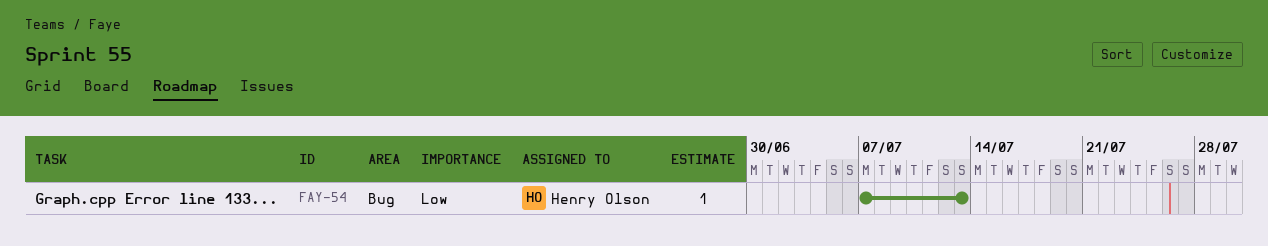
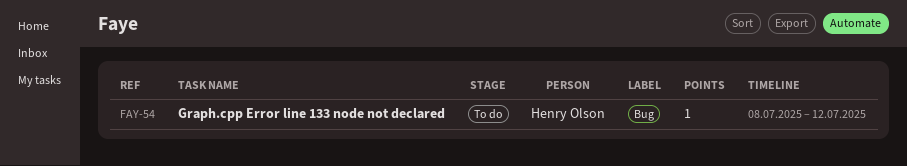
FAY-54, start: Jul 7 -> Jul 8
FAY-54, due: Jul 13 -> Jul 12

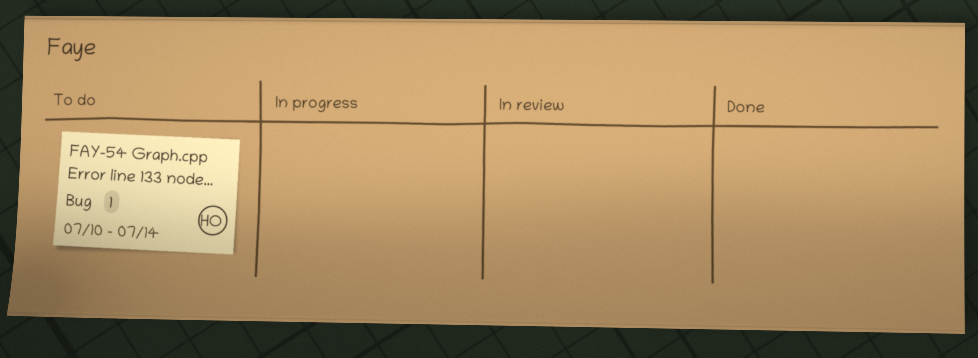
FAY-54, start: Jul 8 -> Jul 10
FAY-54, due: Jul 12 -> Jul 14

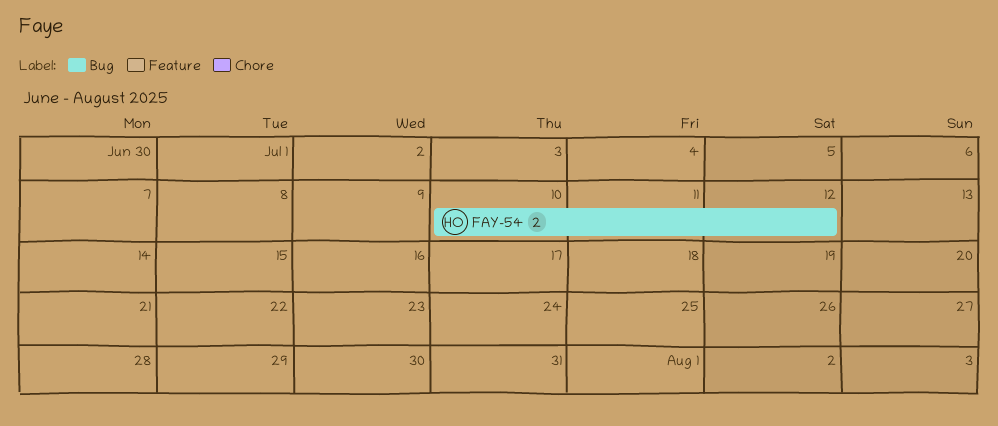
FAY-54, estimate: 1 -> 2
FAY-54, due: Jul 14 -> Jul 12

